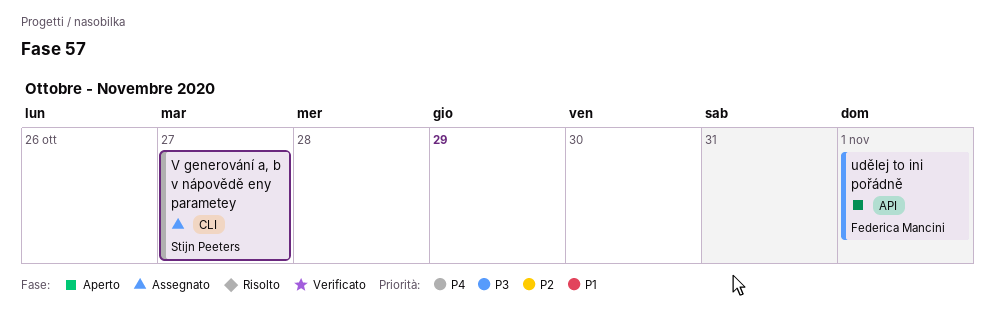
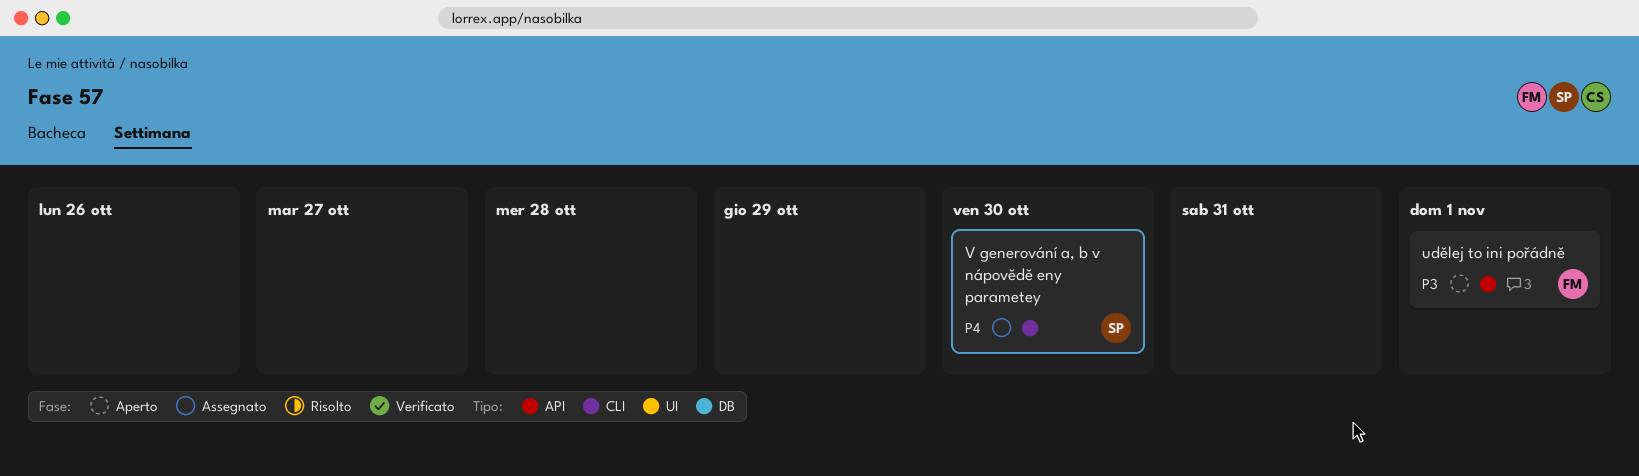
V generování a, b v nápovědě eny parametey, due: Oct 27 -> Oct 30

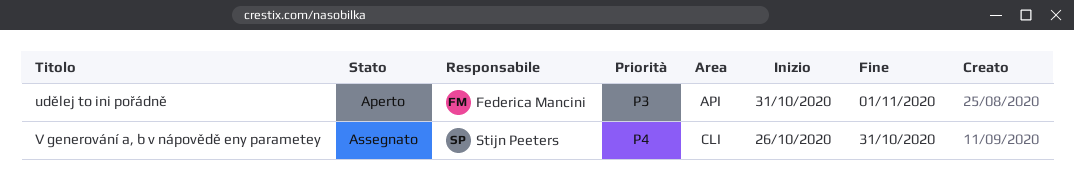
V generování a, b v nápovědě eny parametey, due: Oct 30 -> Oct 31

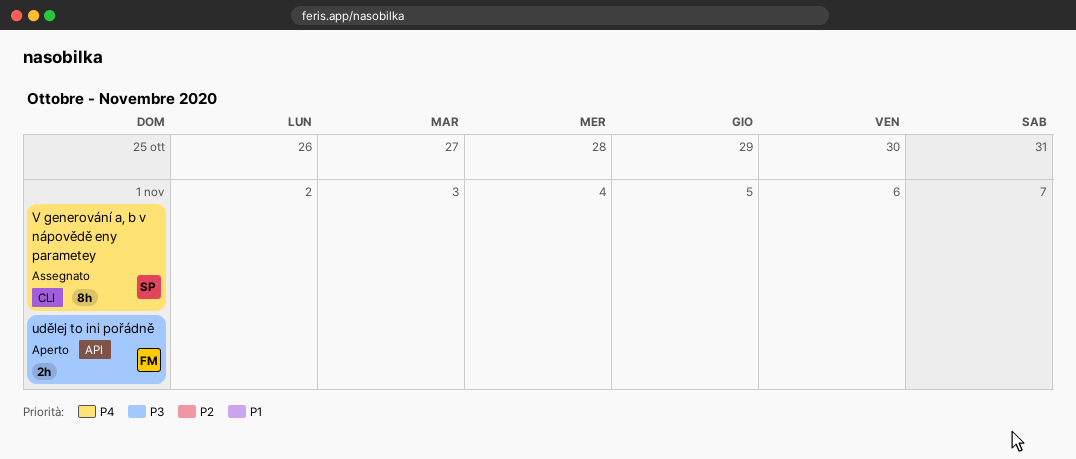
V generování a, b v nápovědě eny parametey, due: Oct 31 -> Nov 1

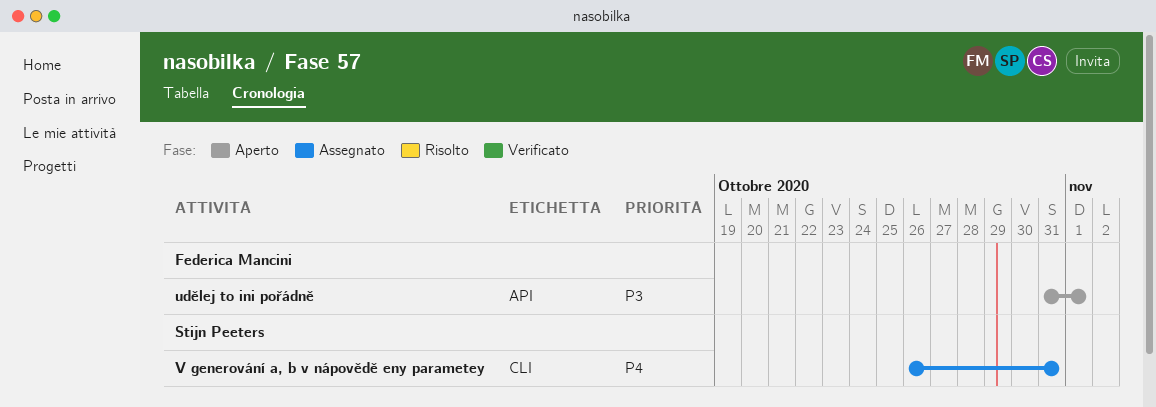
V generování a, b v nápovědě eny parametey, due: Nov 1 -> Oct 31

